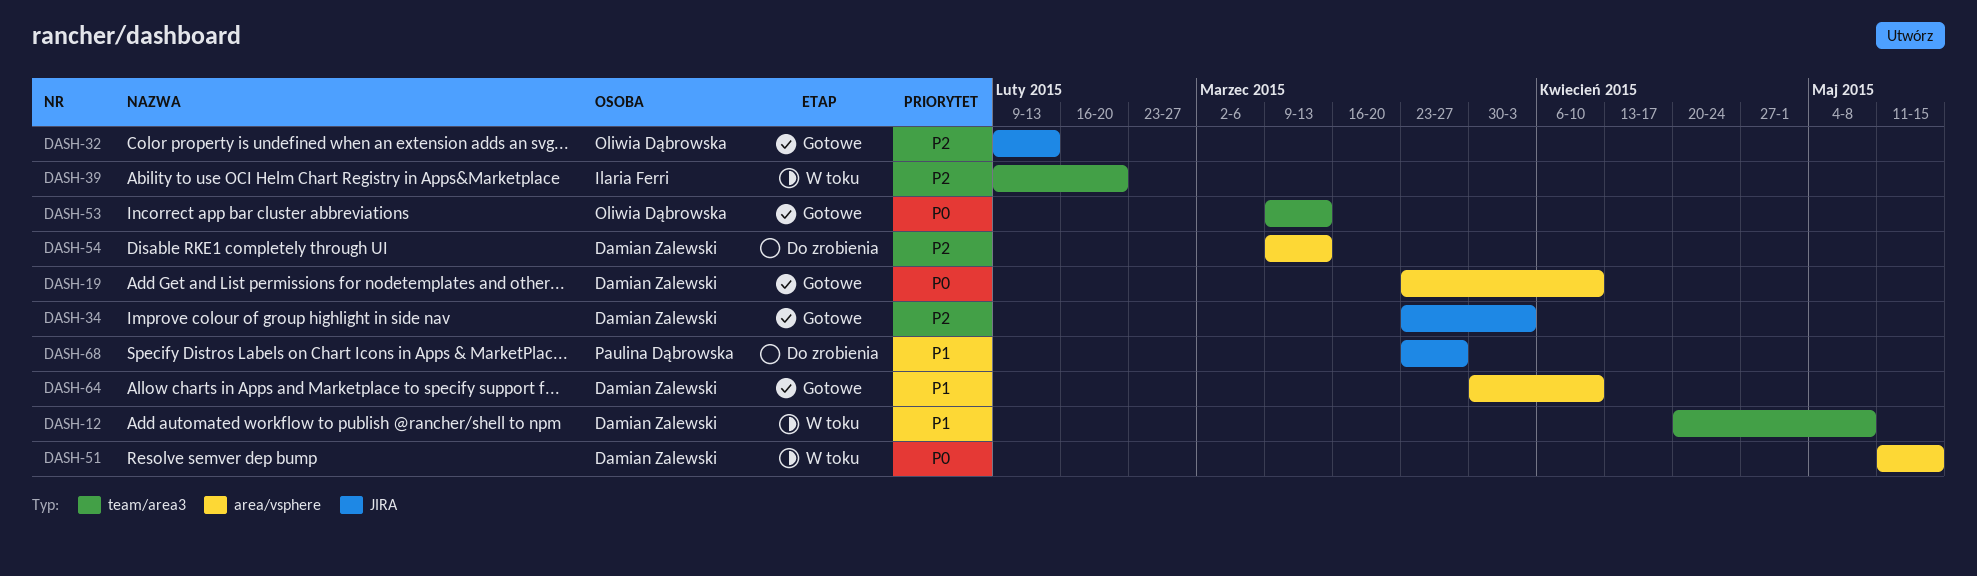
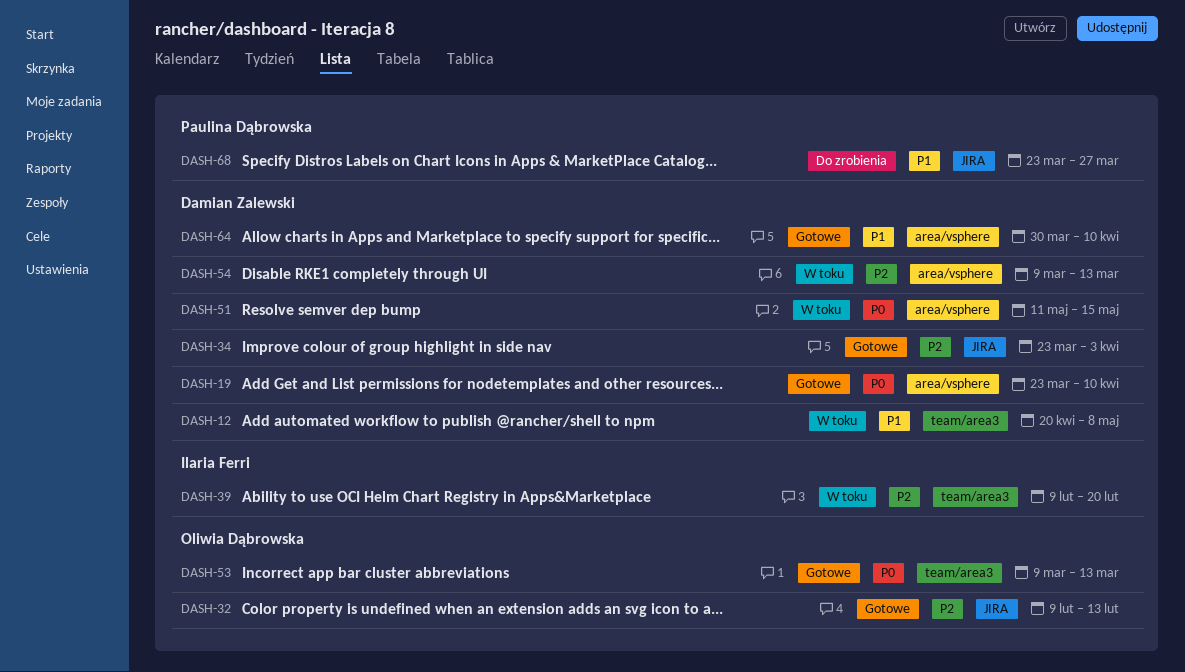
DASH-54, status: Do zrobienia -> W toku

